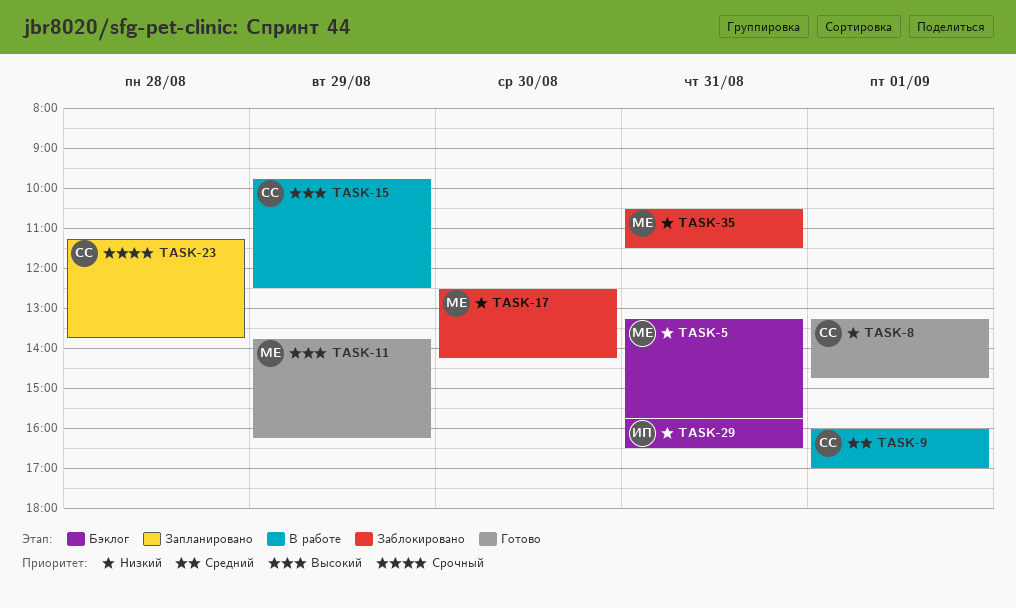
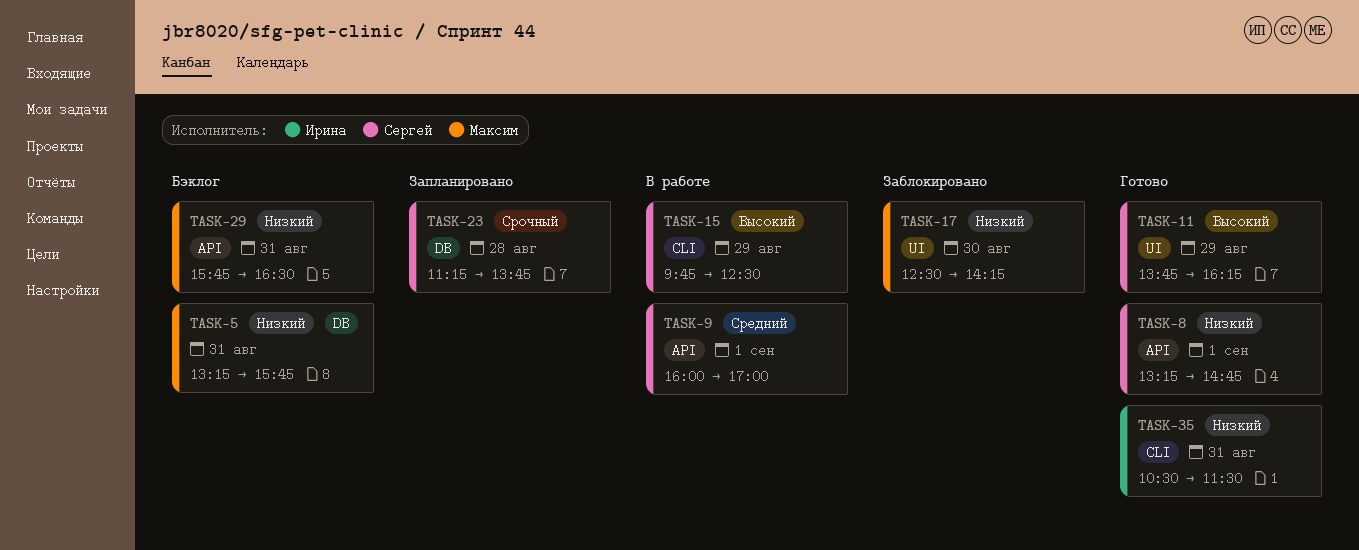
TASK-11, owner: Максим -> Сергей
TASK-29, owner: Ирина -> Максим
TASK-35, status: Заблокировано -> Готово
TASK-35, owner: Максим -> Ирина

